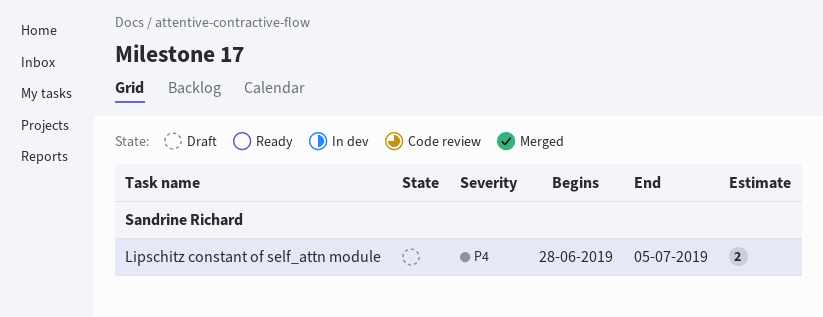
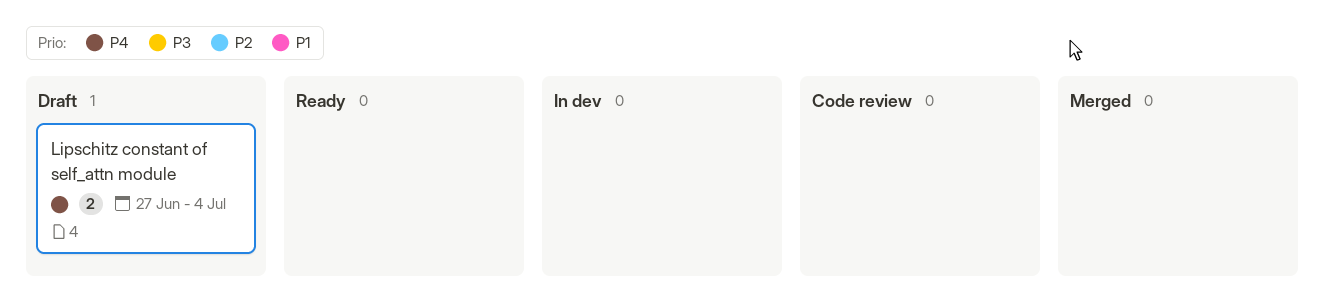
Lipschitz constant of self_attn module, start: Jun 28 -> Jun 27
Lipschitz constant of self_attn module, due: Jul 5 -> Jul 4

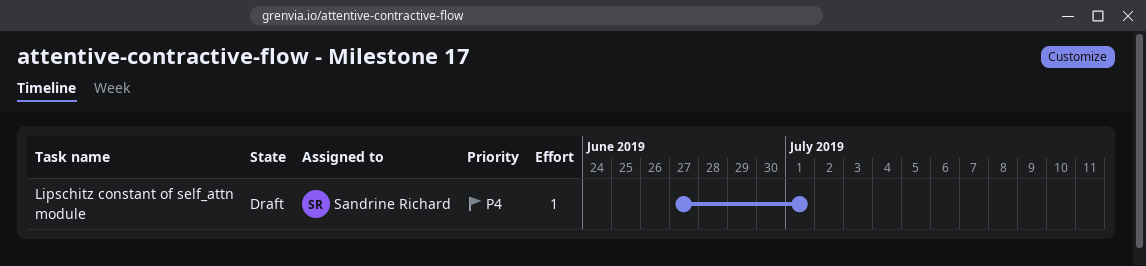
Lipschitz constant of self_attn module, estimate: 2 -> 1
Lipschitz constant of self_attn module, due: Jul 4 -> Jul 1

